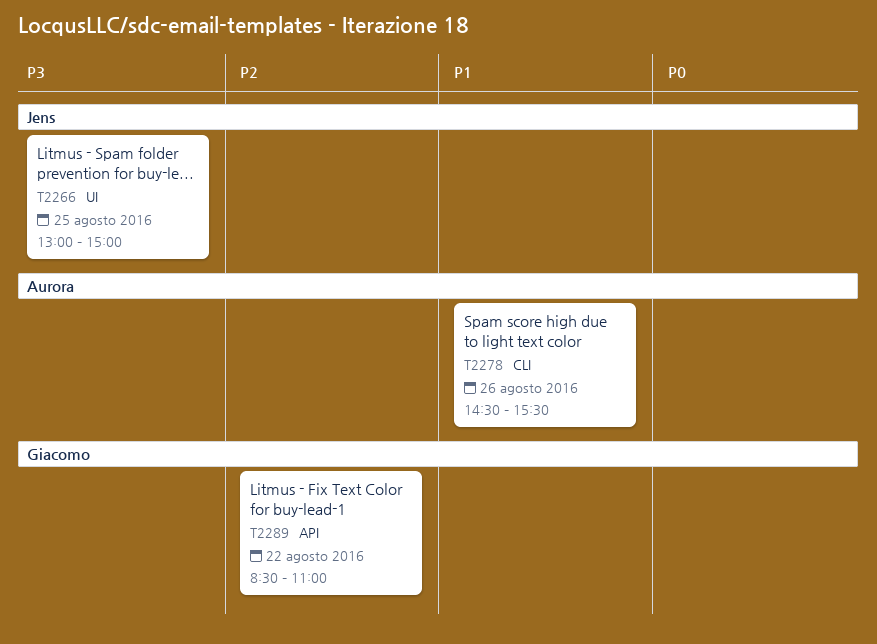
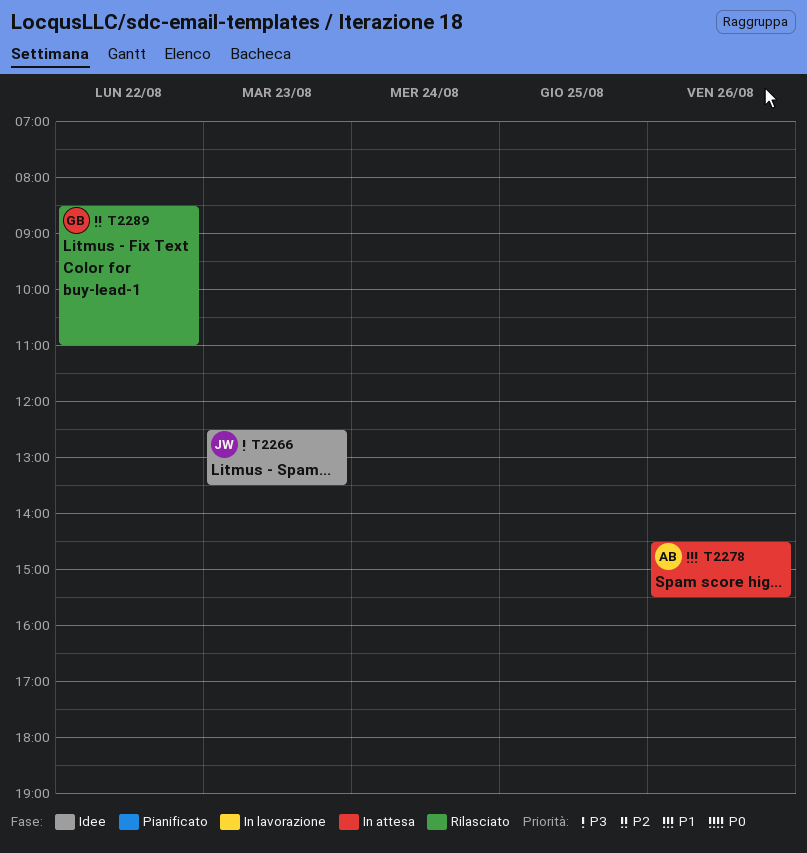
T2266, day: Aug 25 -> Aug 23
T2266, begins: 13:00 -> 12:30
T2266, ends: 15:00 -> 13:30

